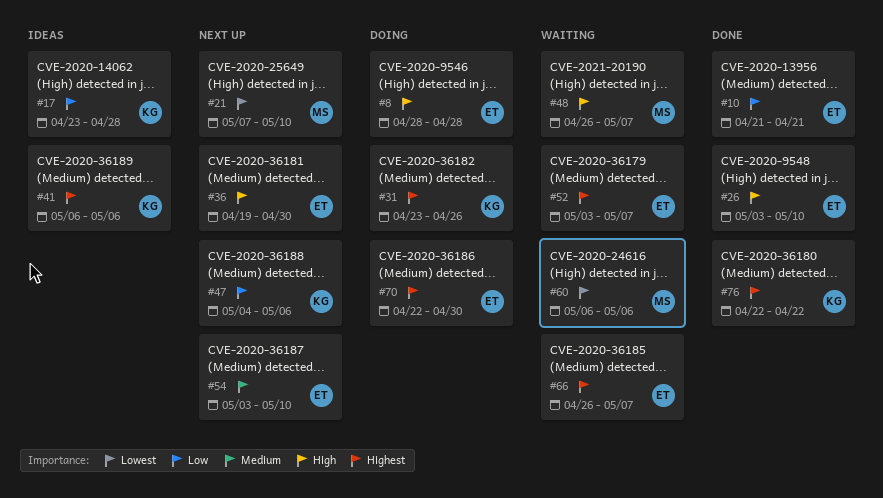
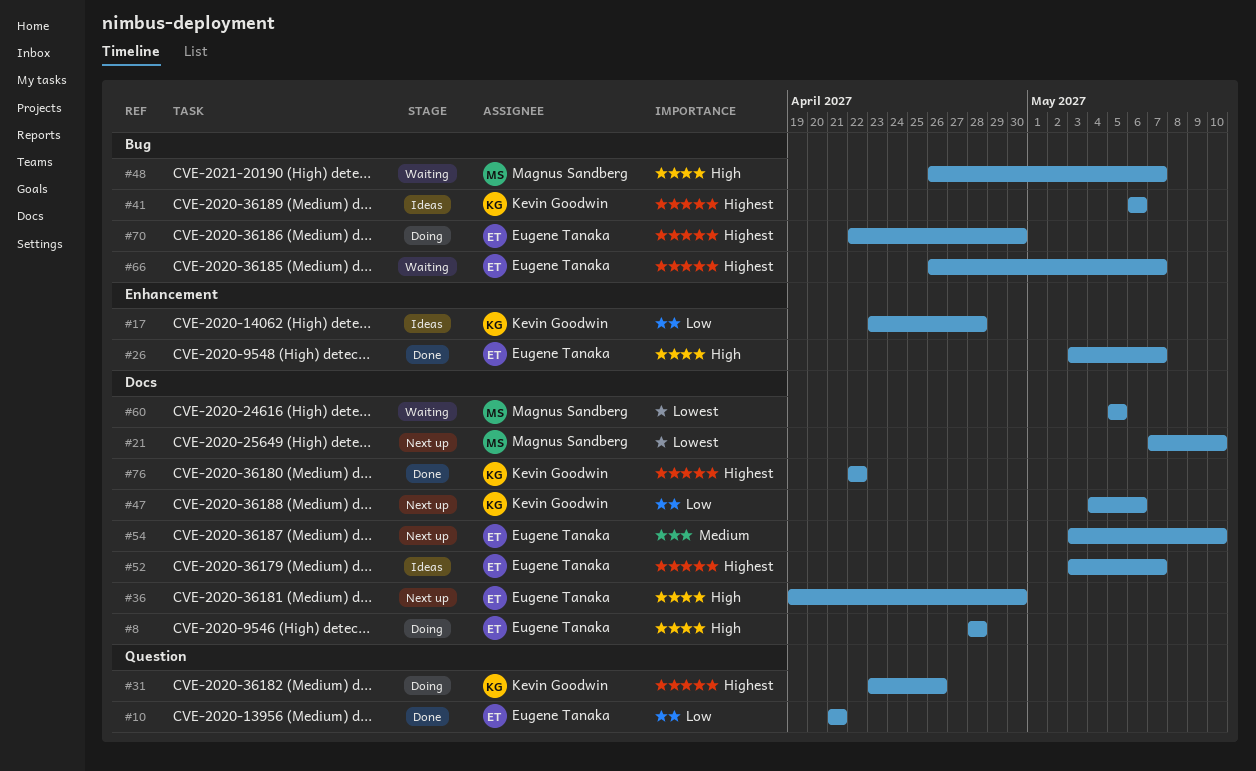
#26, due: May 10 -> May 7
#52, status: Waiting -> Ideas
#60, start: May 6 -> May 5
#60, due: May 6 -> May 5

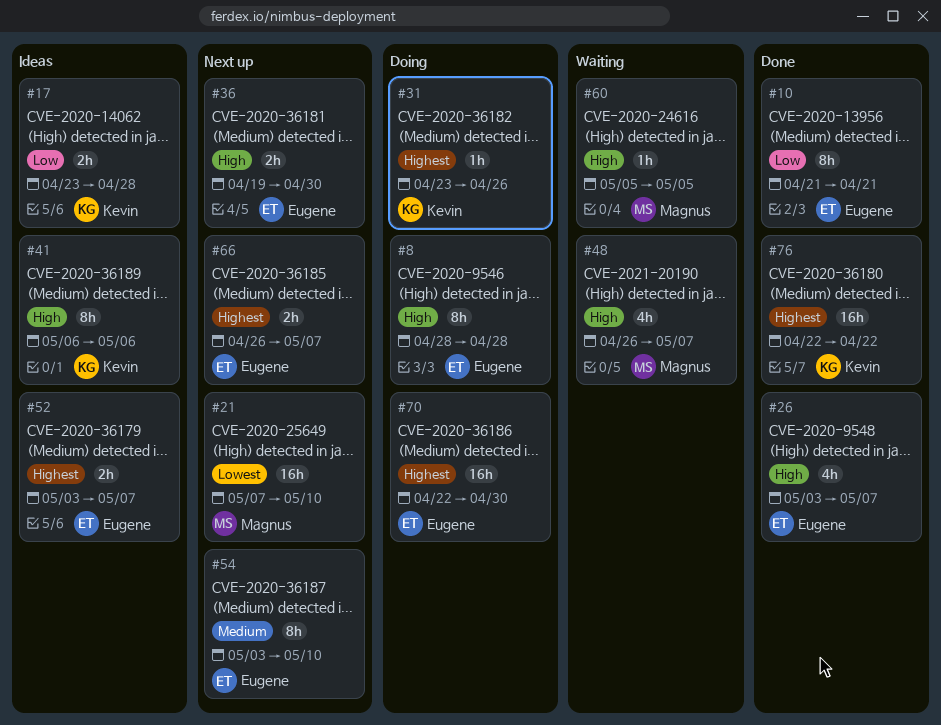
#41, priority: Highest -> High
#47: present -> none
#60, priority: Lowest -> High
#66, status: Waiting -> Next up

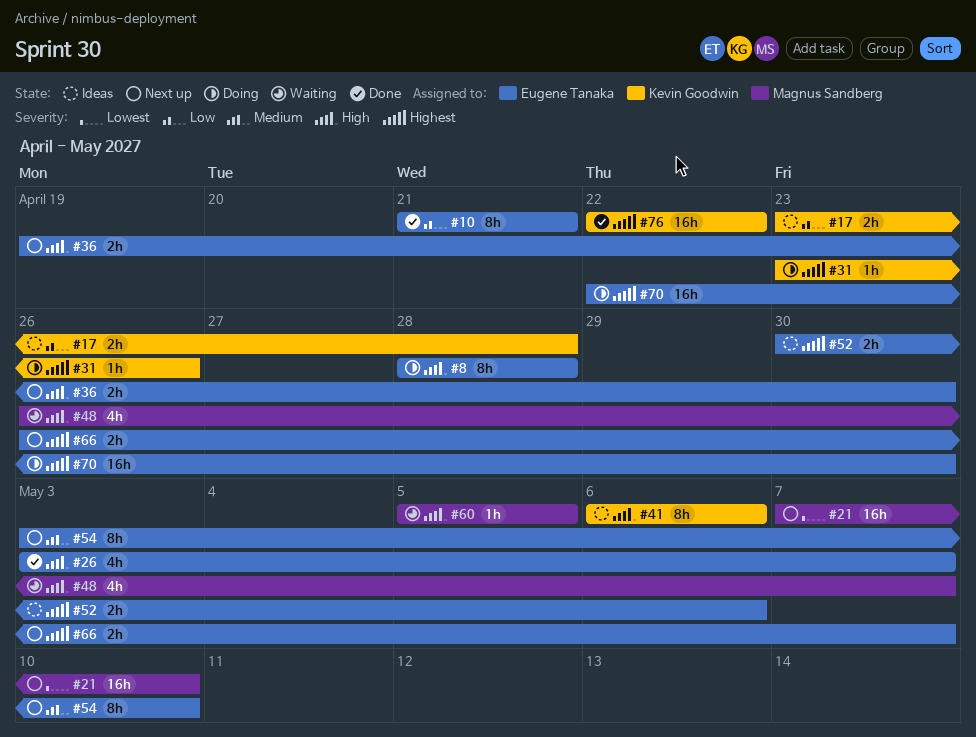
#52, start: May 3 -> Apr 30
#52, due: May 7 -> May 6

